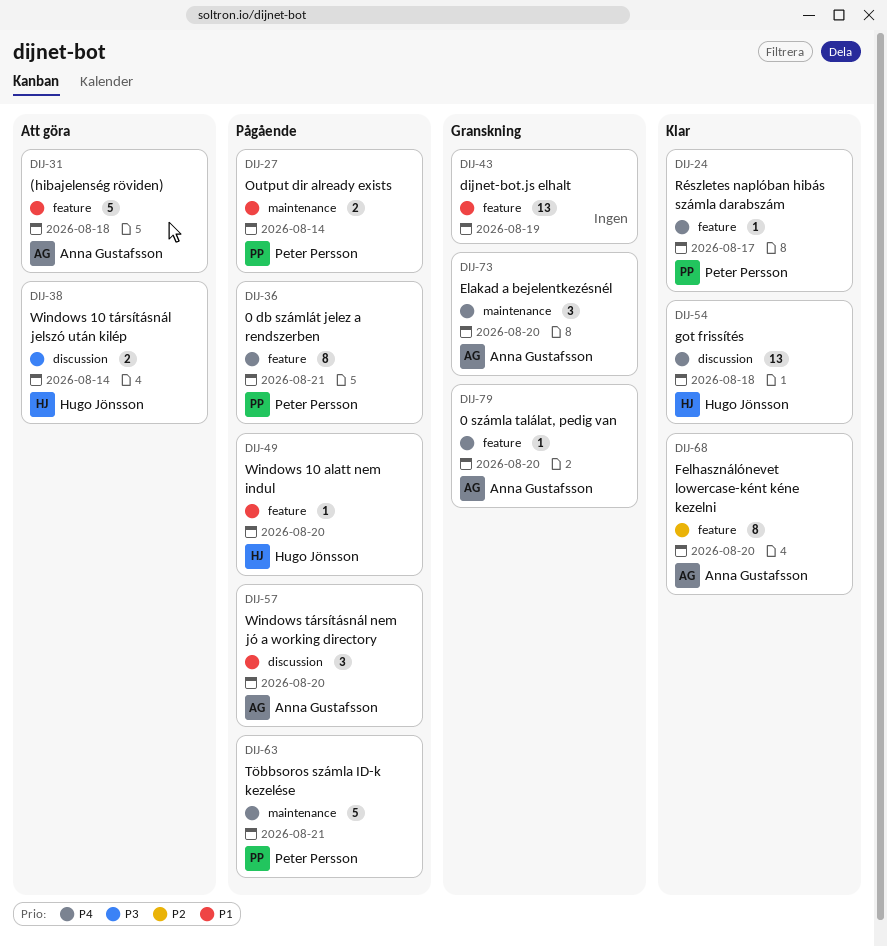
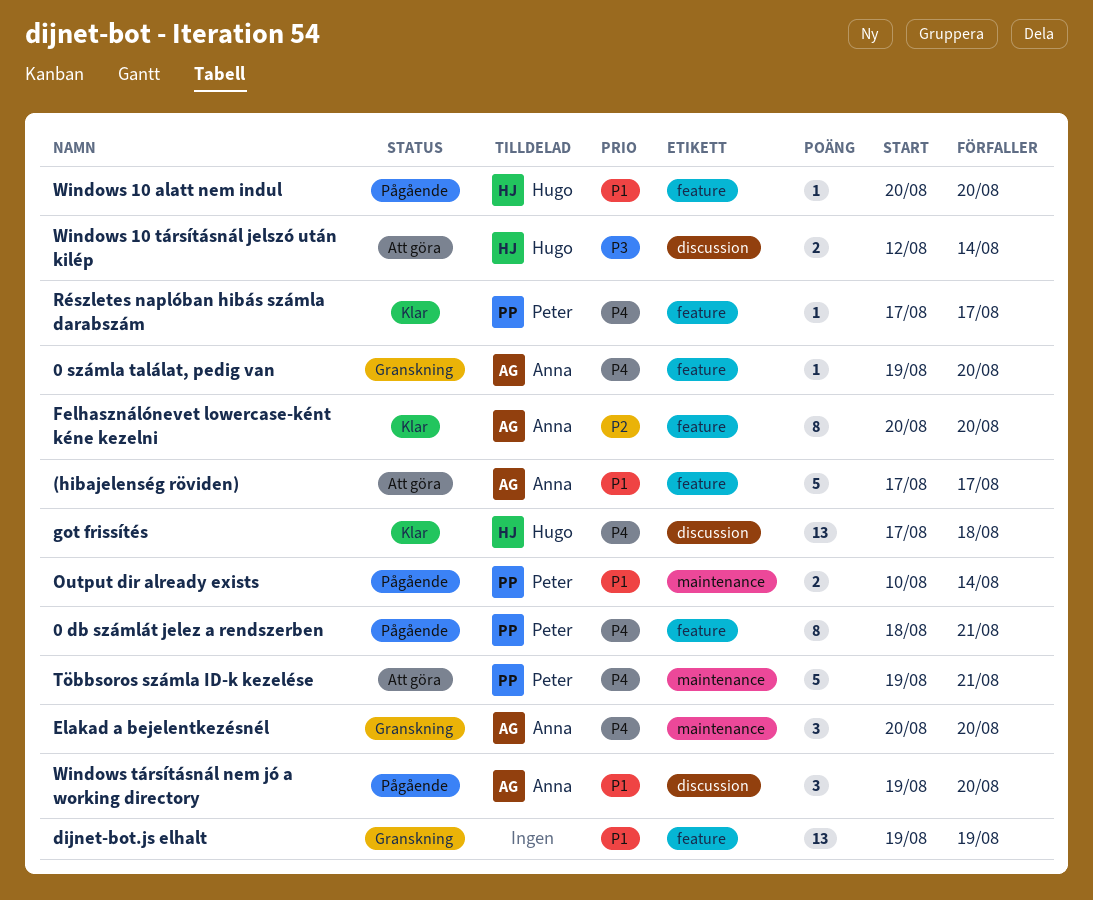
(hibajelenség röviden), due: Aug 18 -> Aug 17
Többsoros számla ID-k kezelése, status: Pågående -> Att göra

